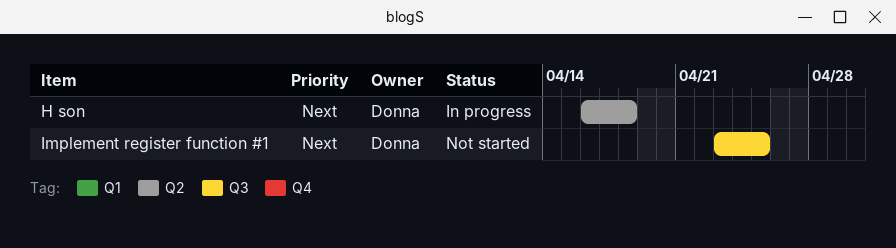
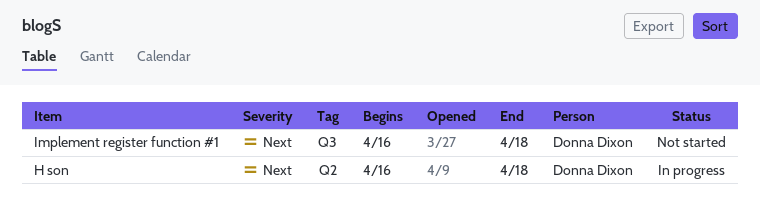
Implement register function #1, start: Apr 23 -> Apr 16
Implement register function #1, due: Apr 25 -> Apr 18

